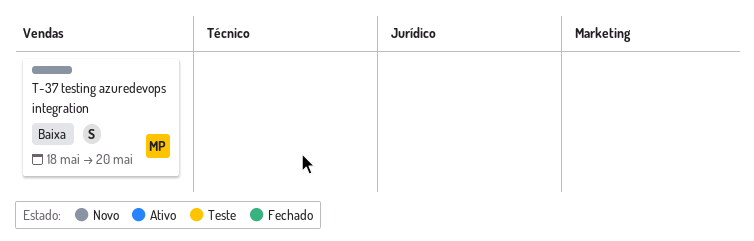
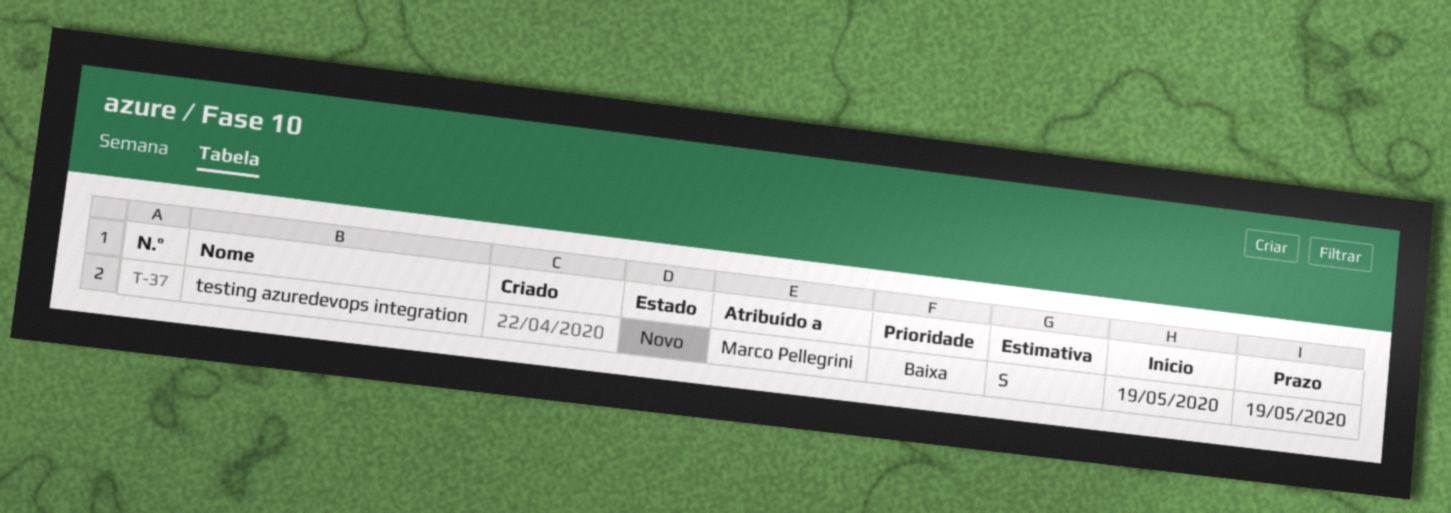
T-37, start: May 18 -> May 19
T-37, due: May 20 -> May 19

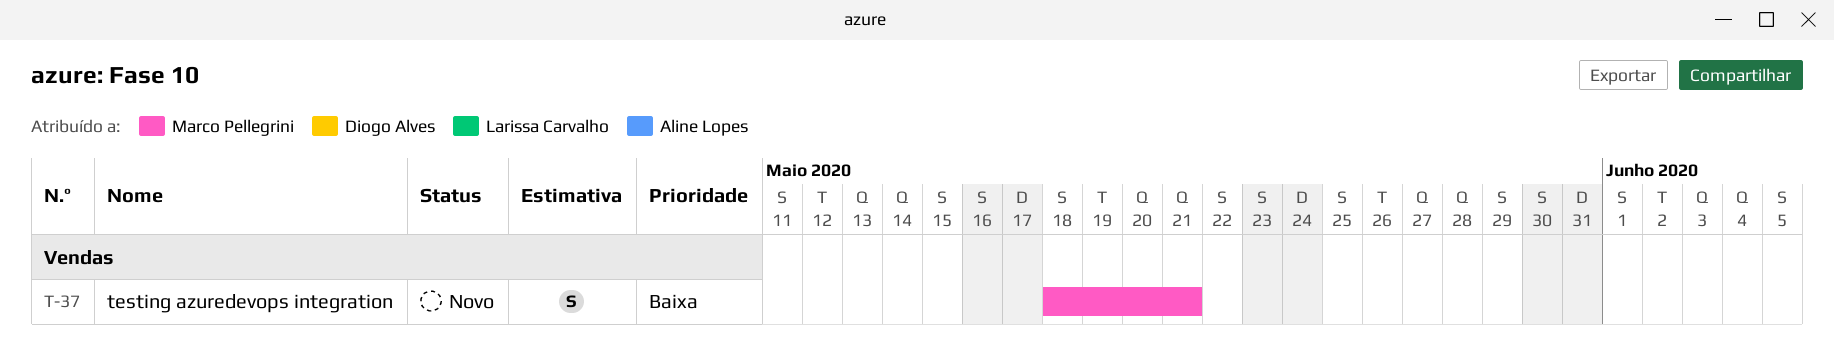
T-37, start: May 19 -> May 18
T-37, due: May 19 -> May 21

